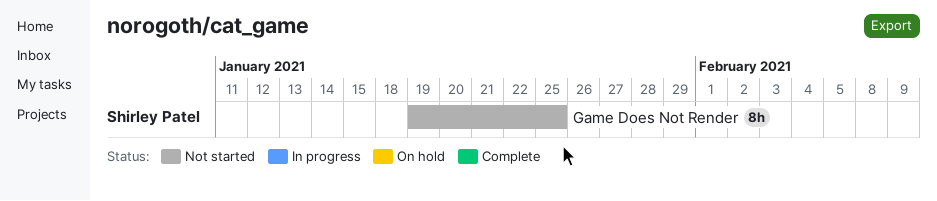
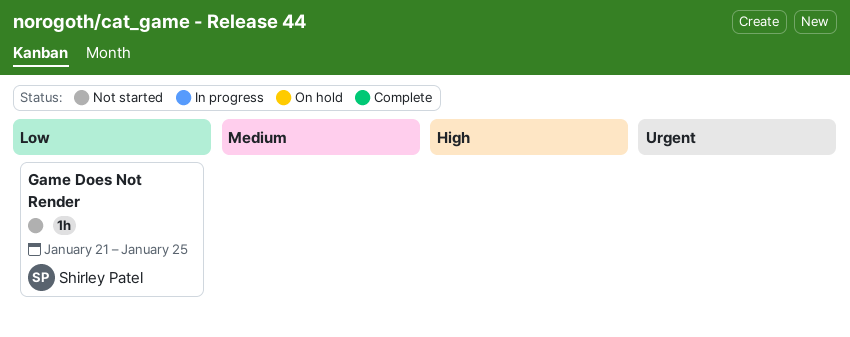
Game Does Not Render, estimate: 8h -> 1h
Game Does Not Render, start: Jan 19 -> Jan 21

